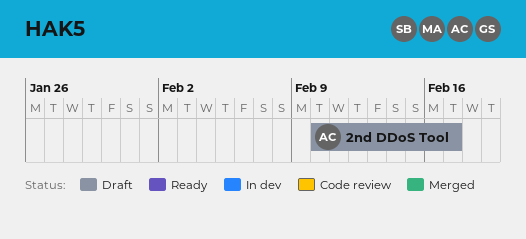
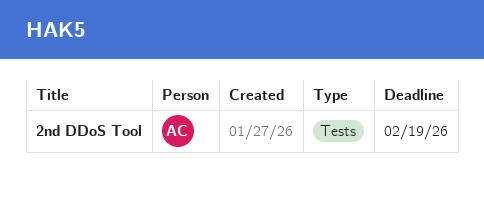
2nd DDoS Tool, due: Feb 17 -> Feb 19

